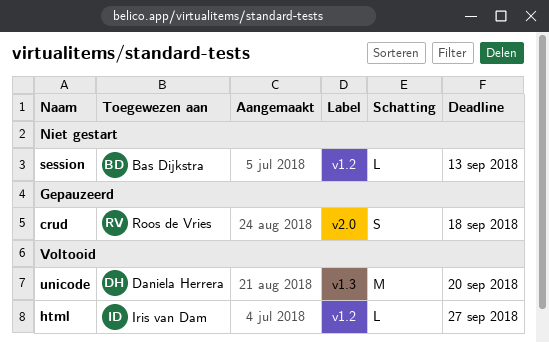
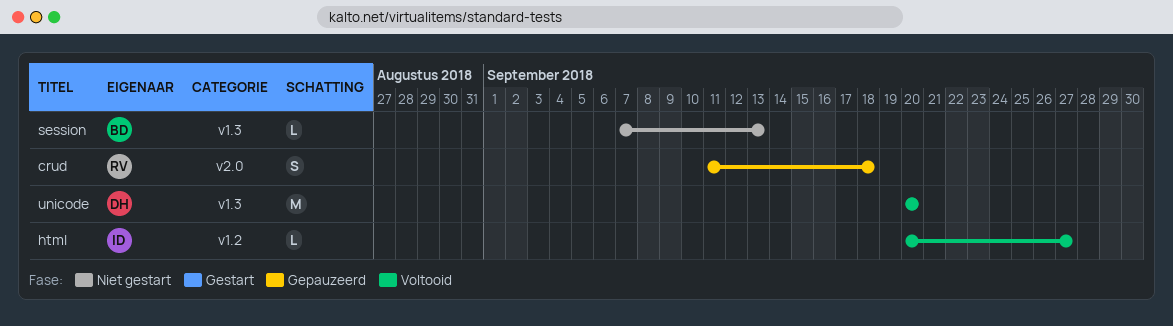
session, label: v1.2 -> v1.3

